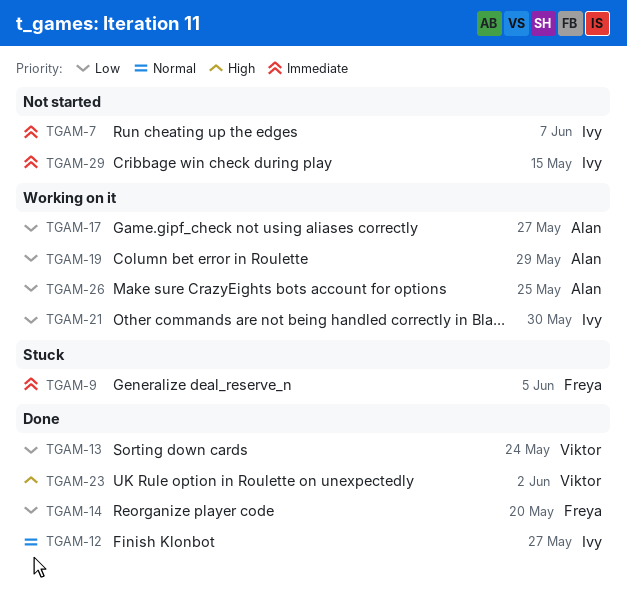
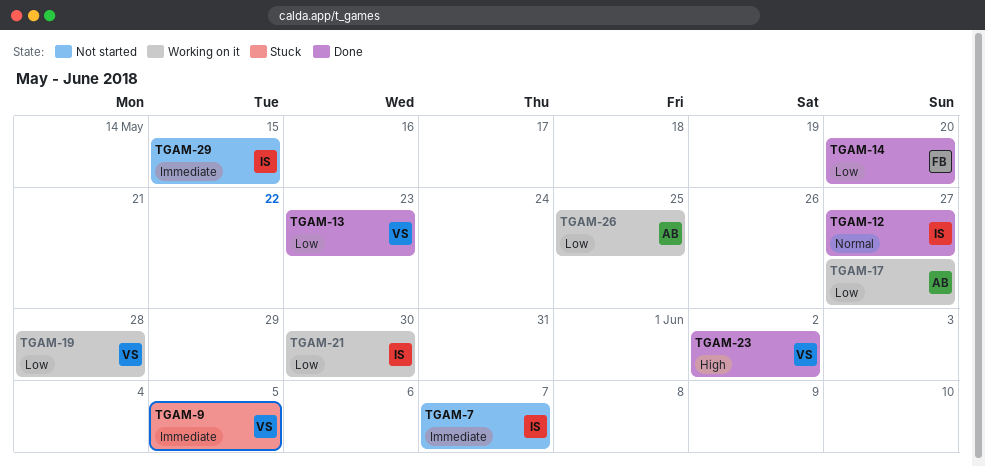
TGAM-9, owner: Freya -> Viktor
TGAM-13, due: May 24 -> May 23
TGAM-19, owner: Alan -> Viktor
TGAM-19, due: May 29 -> May 28

